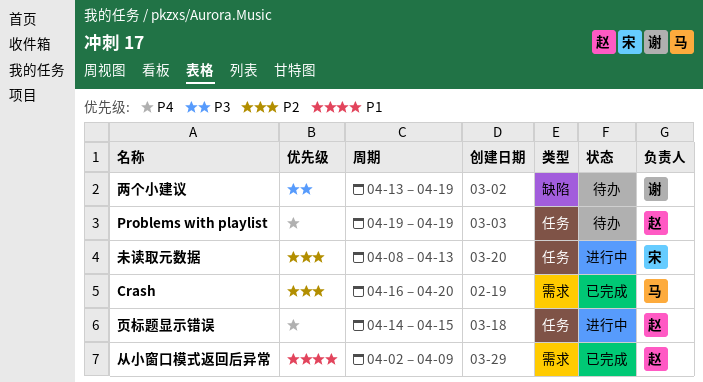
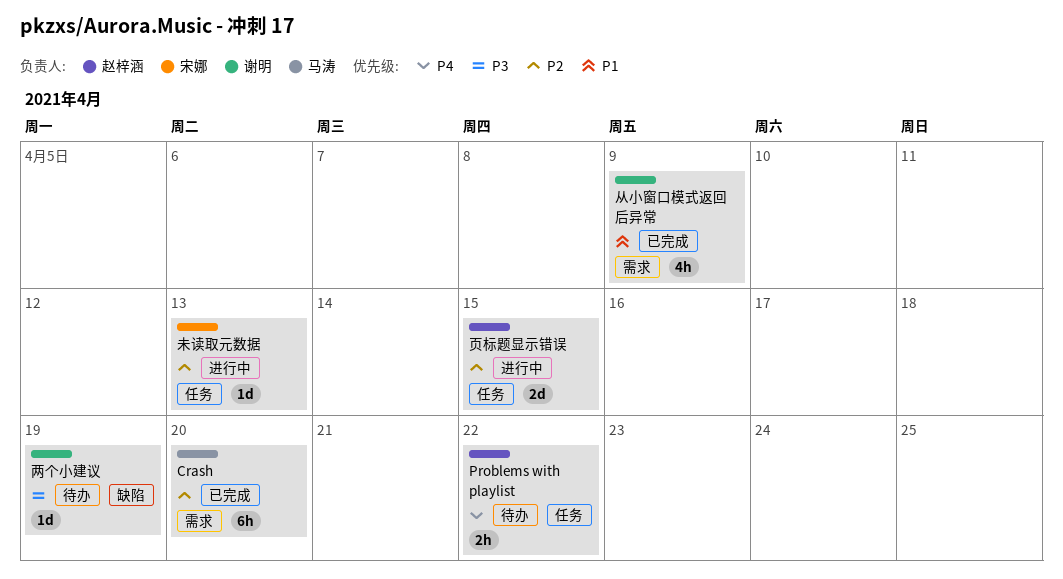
Problems with playlist, due: Apr 19 -> Apr 22
从小窗口模式返回后异常, owner: 赵梓涵 -> 谢明
页标题显示错误, priority: P4 -> P2

